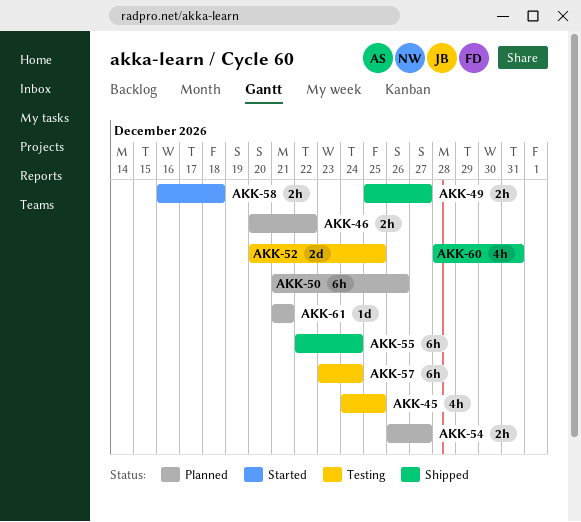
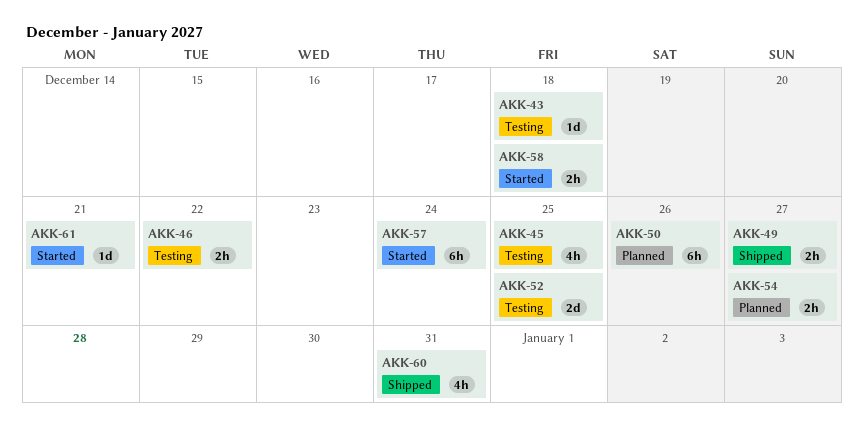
AKK-43: none -> present
AKK-46, status: Planned -> Testing
AKK-55: present -> none
AKK-57, status: Testing -> Started
AKK-61, status: Planned -> Started

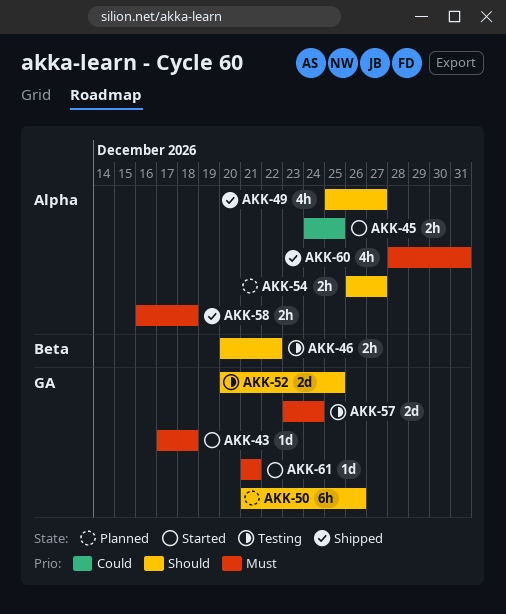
AKK-43, status: Testing -> Started
AKK-45, status: Testing -> Started
AKK-45, estimate: 4h -> 2h
AKK-49, estimate: 2h -> 4h
AKK-57, status: Started -> Testing
AKK-57, estimate: 6h -> 2d
AKK-58, status: Started -> Shipped

